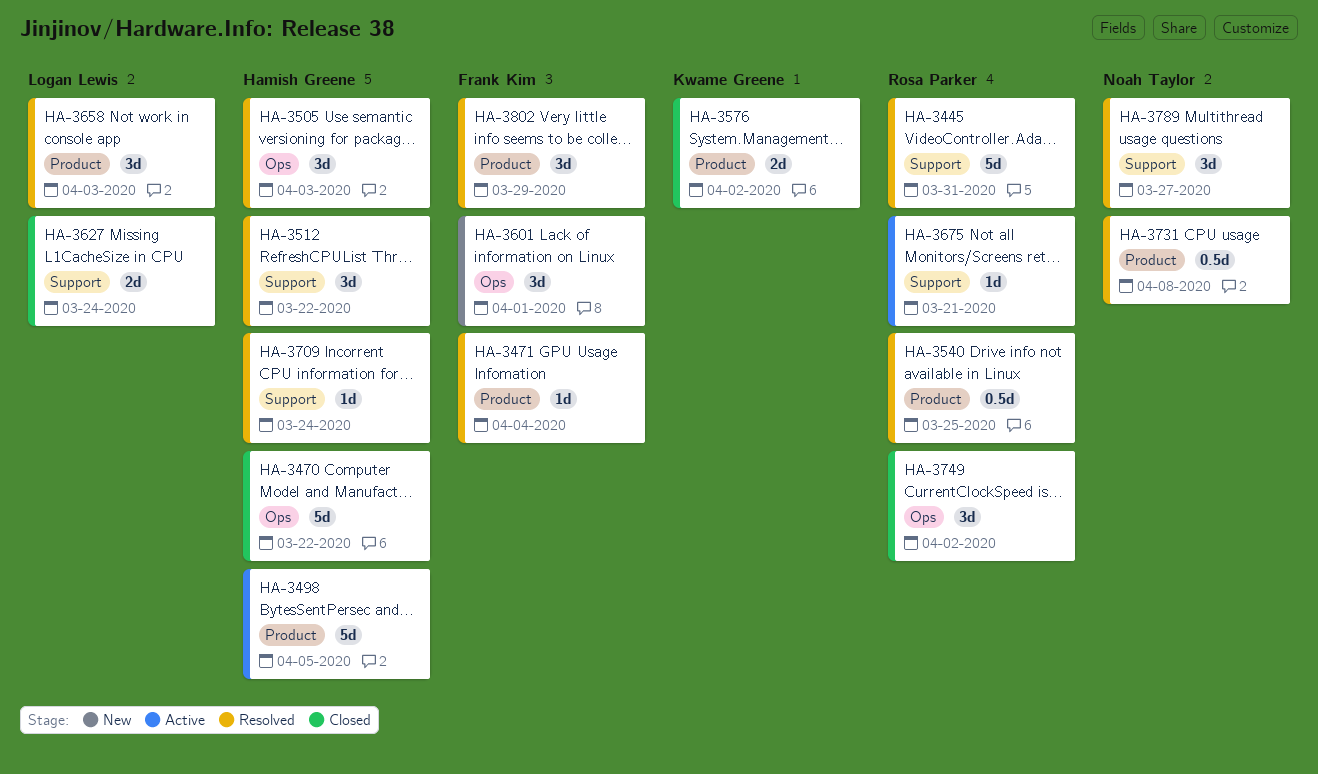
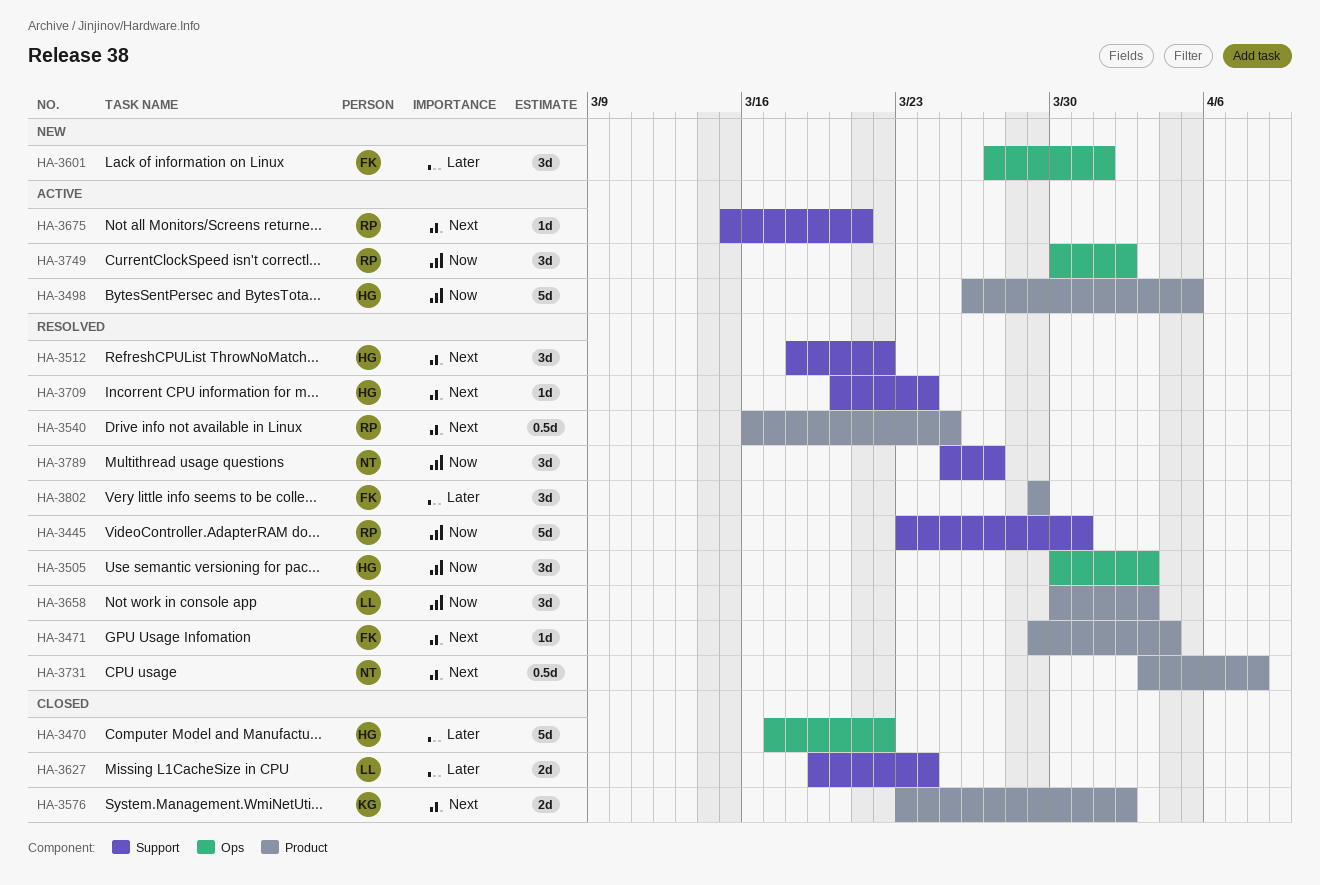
HA-3749, status: Closed -> Active

